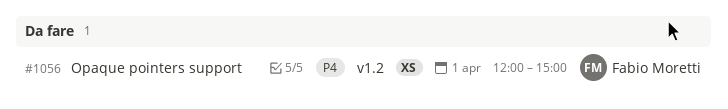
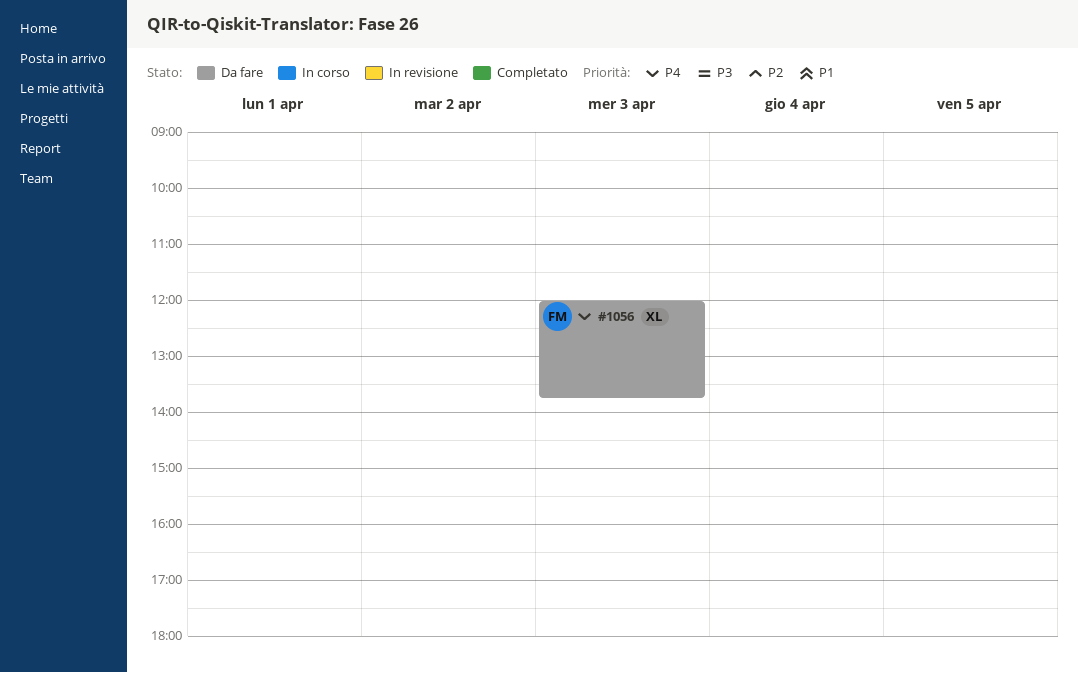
#1056, estimate: XS -> XL
#1056, day: Apr 1 -> Apr 3
#1056, ends: 15:00 -> 13:45

